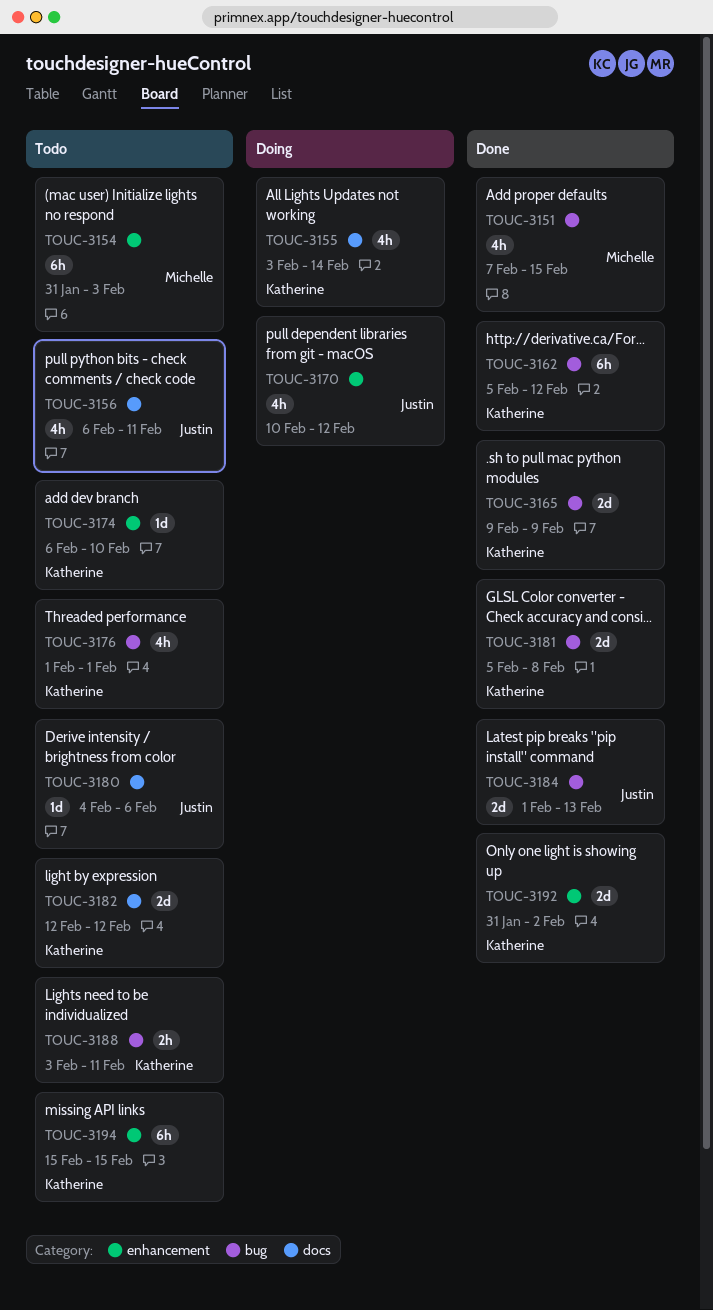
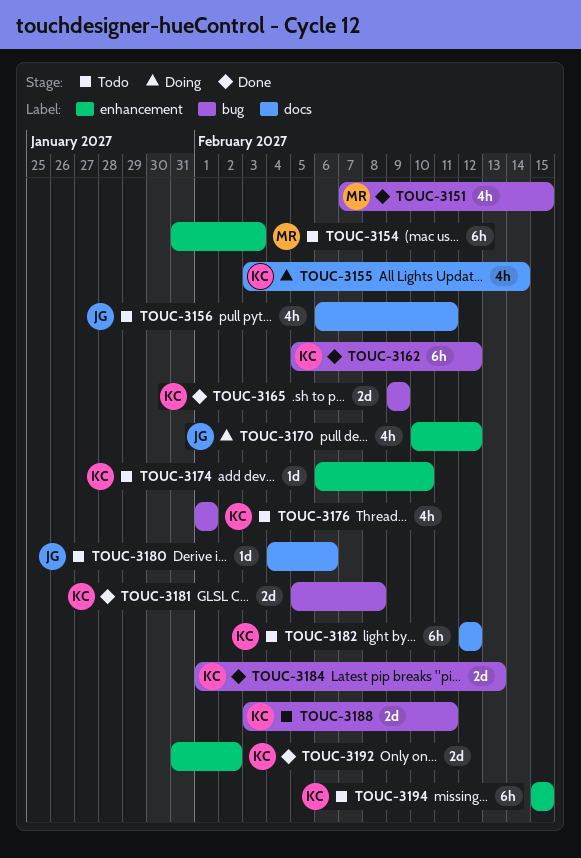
TOUC-3182, estimate: 2d -> 6h
TOUC-3184, owner: Justin -> Katherine
TOUC-3188, estimate: 2h -> 2d

